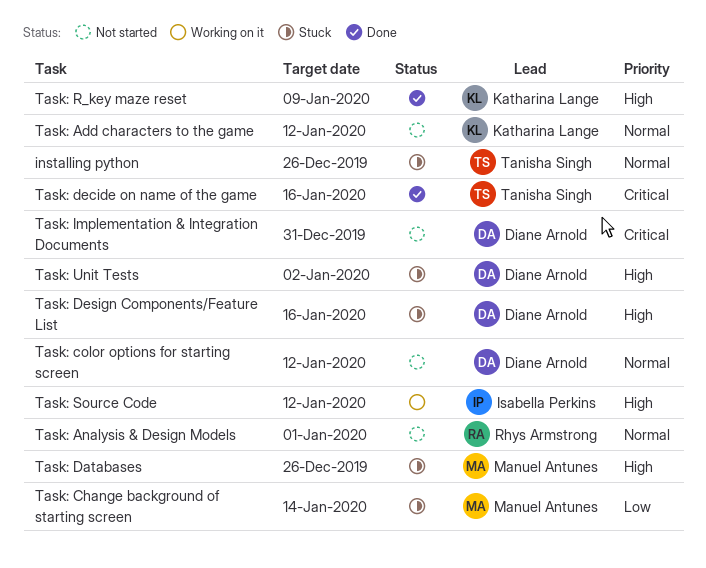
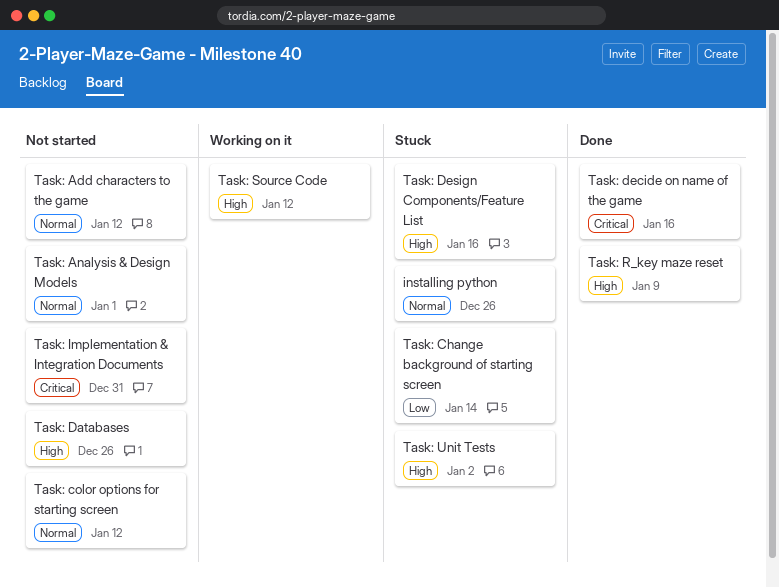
Task: Databases, status: Stuck -> Not started

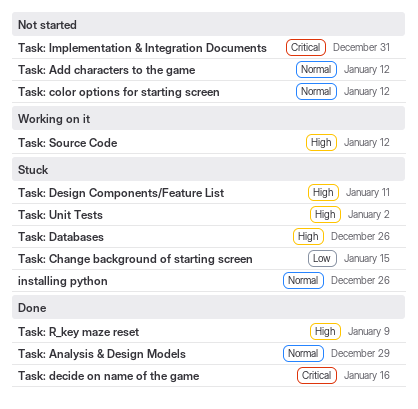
Task: Analysis & Design Models, status: Not started -> Done
Task: Analysis & Design Models, due: Jan 1 -> Dec 29
Task: Change background of starting screen, due: Jan 14 -> Jan 15
Task: Databases, status: Not started -> Stuck
Task: Design Components/Feature List, due: Jan 16 -> Jan 11

